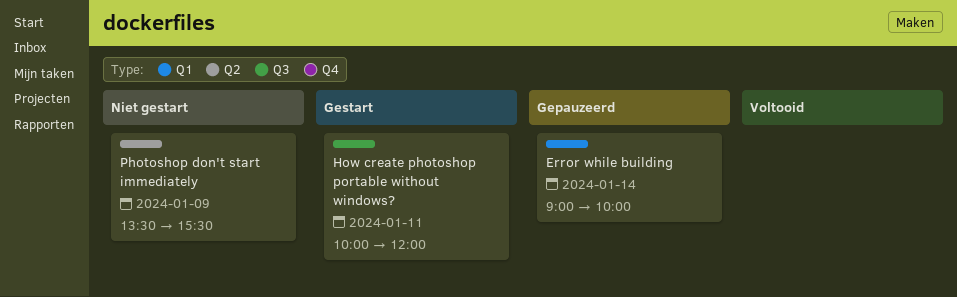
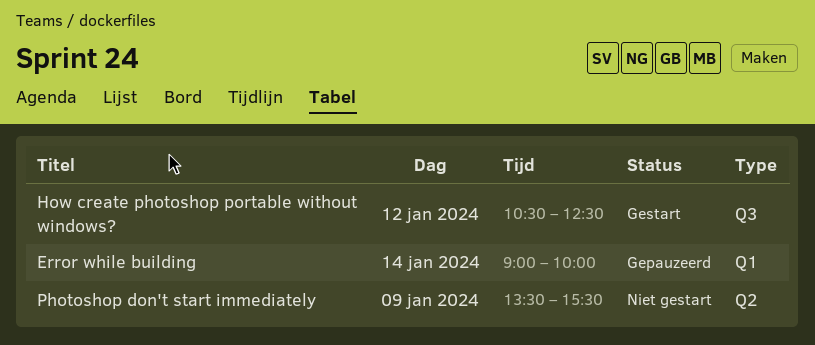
How create photoshop portable without windows?, day: Jan 11 -> Jan 12
How create photoshop portable without windows?, begins: 10:00 -> 10:30
How create photoshop portable without windows?, ends: 12:00 -> 12:30

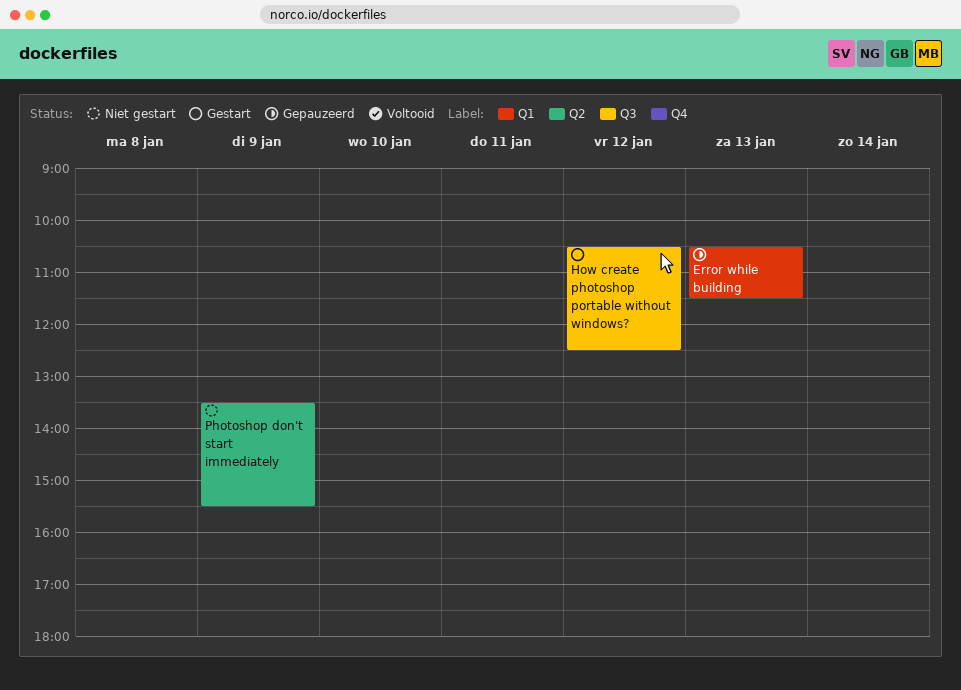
Error while building, day: Jan 14 -> Jan 13
Error while building, begins: 09:00 -> 10:30
Error while building, ends: 10:00 -> 11:30

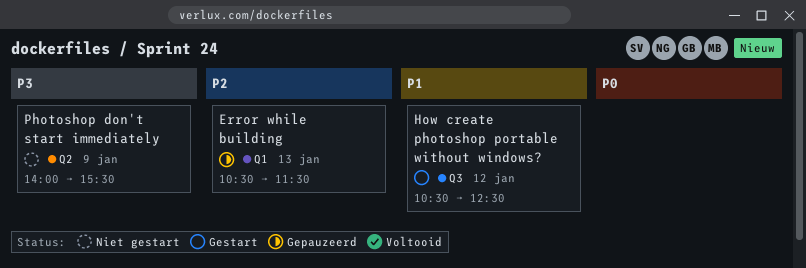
Photoshop don't start immediately, begins: 13:30 -> 14:00

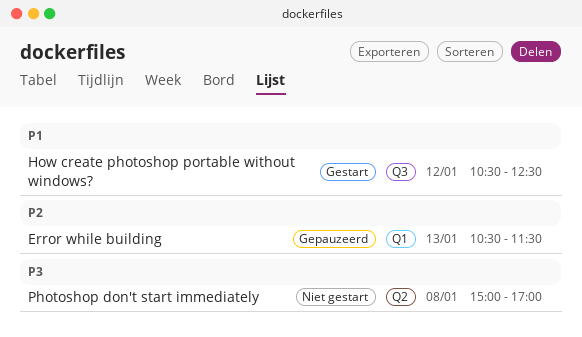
Photoshop don't start immediately, day: Jan 9 -> Jan 8
Photoshop don't start immediately, begins: 14:00 -> 15:00
Photoshop don't start immediately, ends: 15:30 -> 17:00

